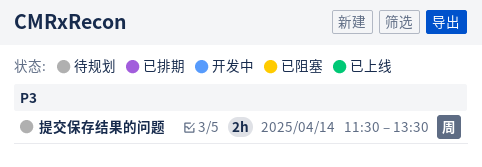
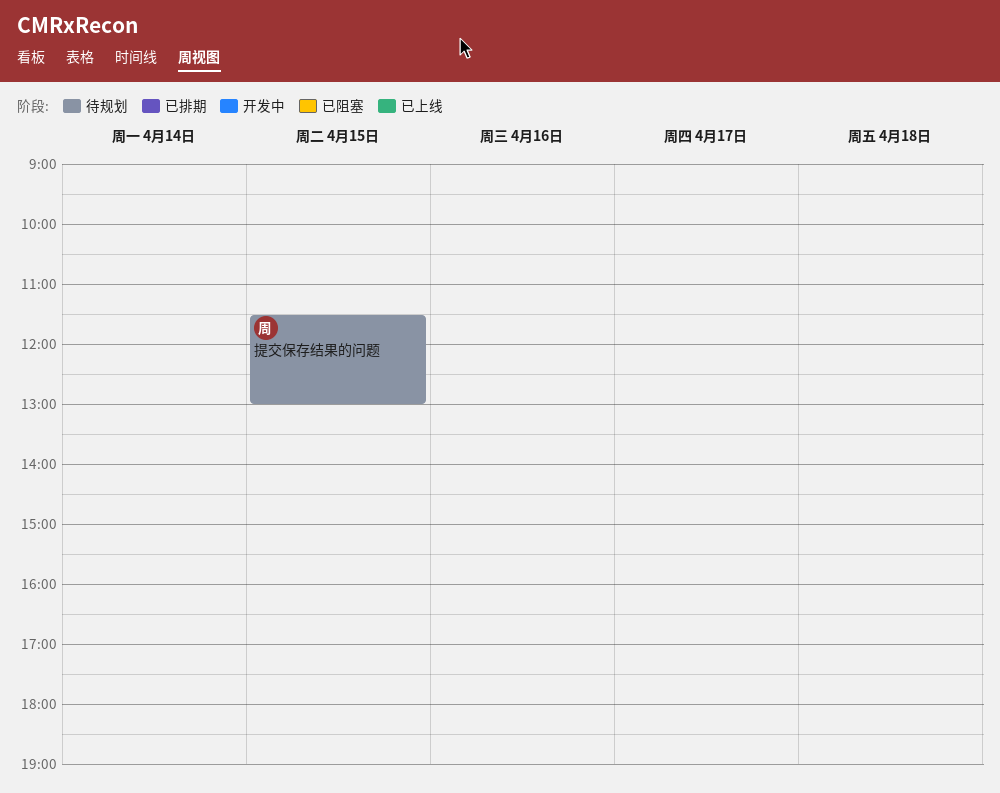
提交保存结果的问题, day: Apr 14 -> Apr 15
提交保存结果的问题, ends: 13:30 -> 13:00

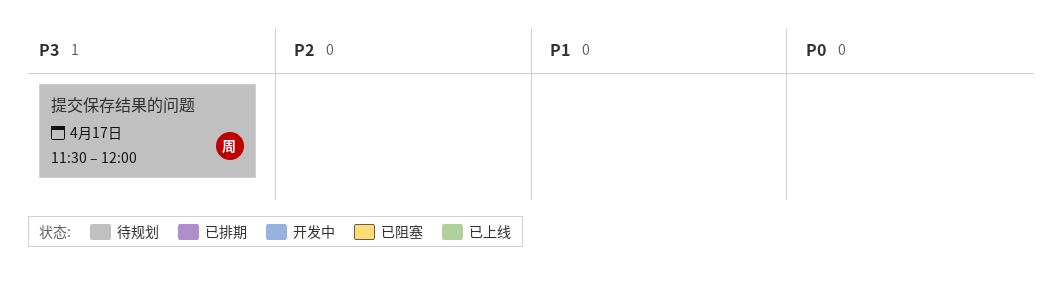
提交保存结果的问题, day: Apr 15 -> Apr 17
提交保存结果的问题, ends: 13:00 -> 12:00

